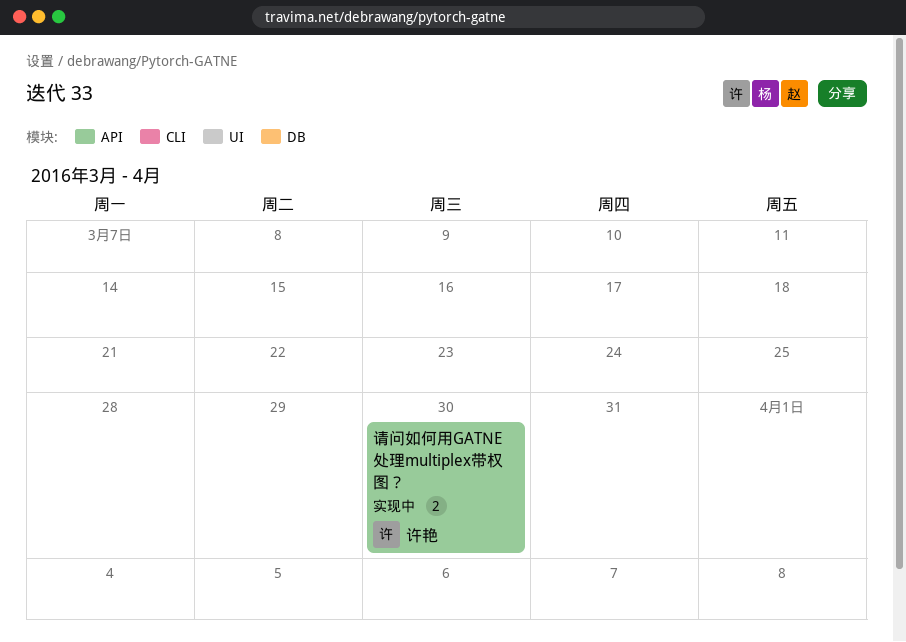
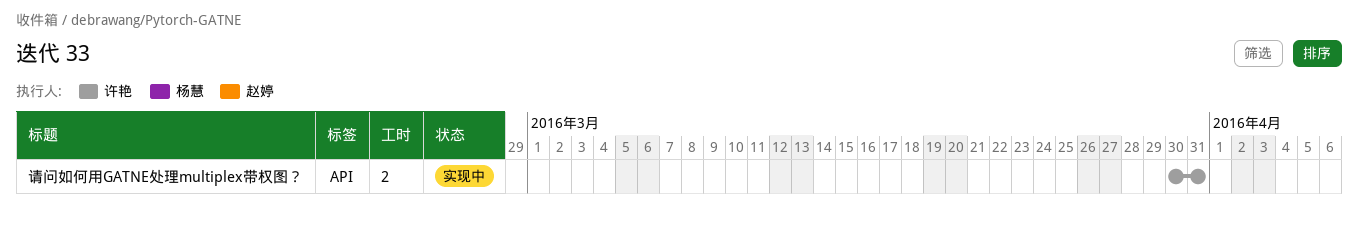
请问如何用GATNE处理multiplex带权图？, due: Mar 30 -> Mar 31

